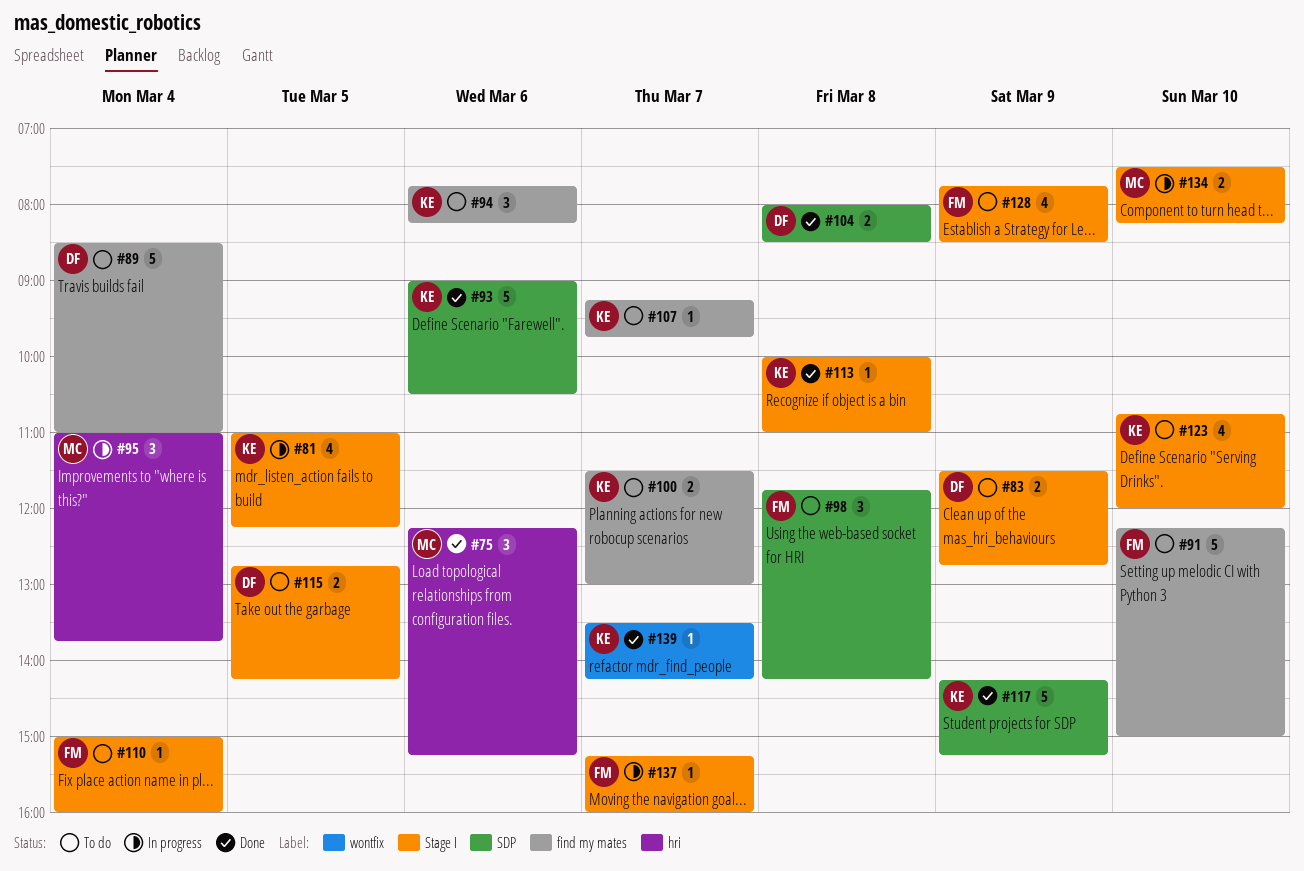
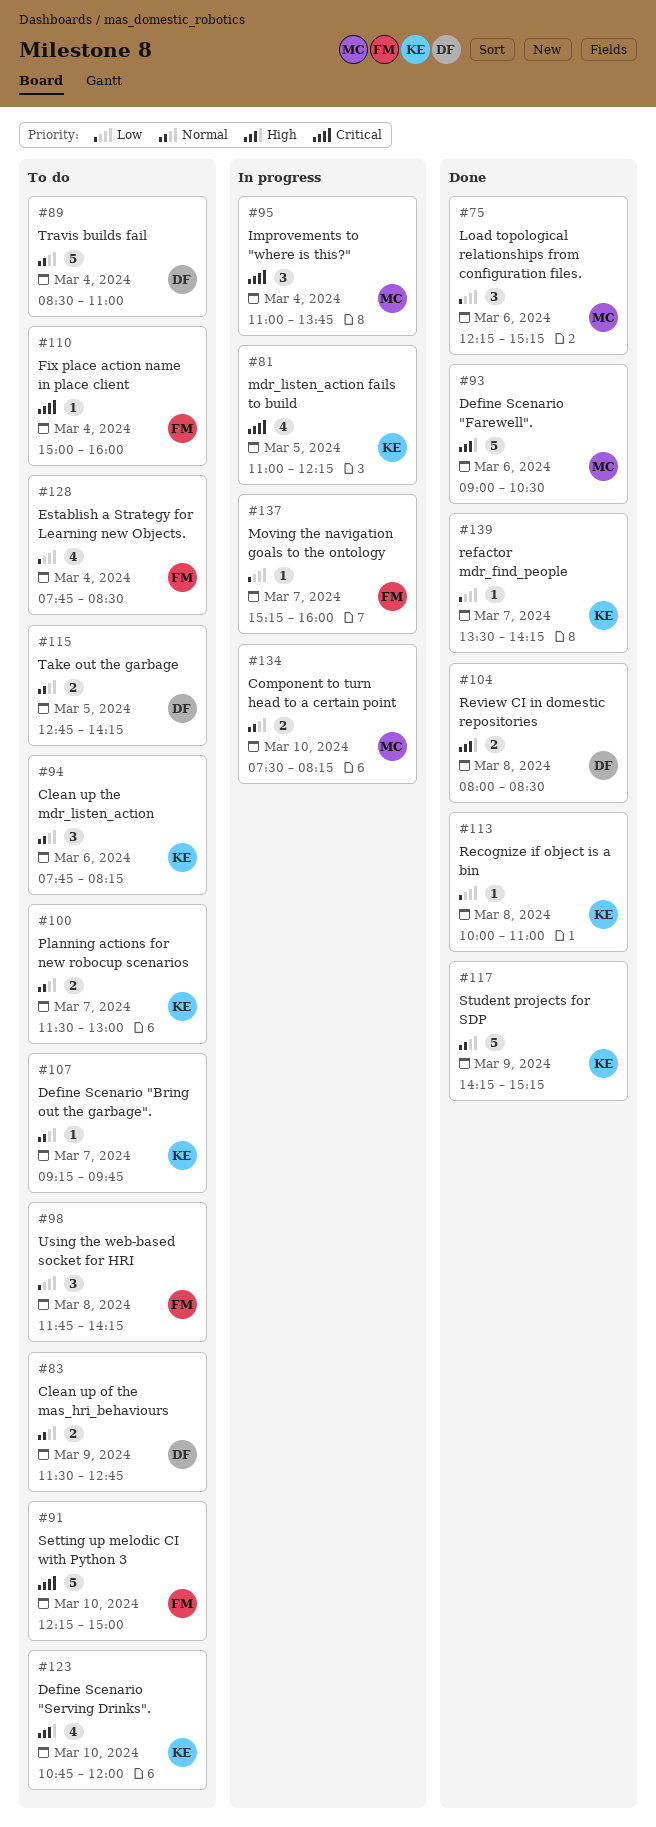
#93, owner: KE -> MC
#128, day: Mar 9 -> Mar 4

